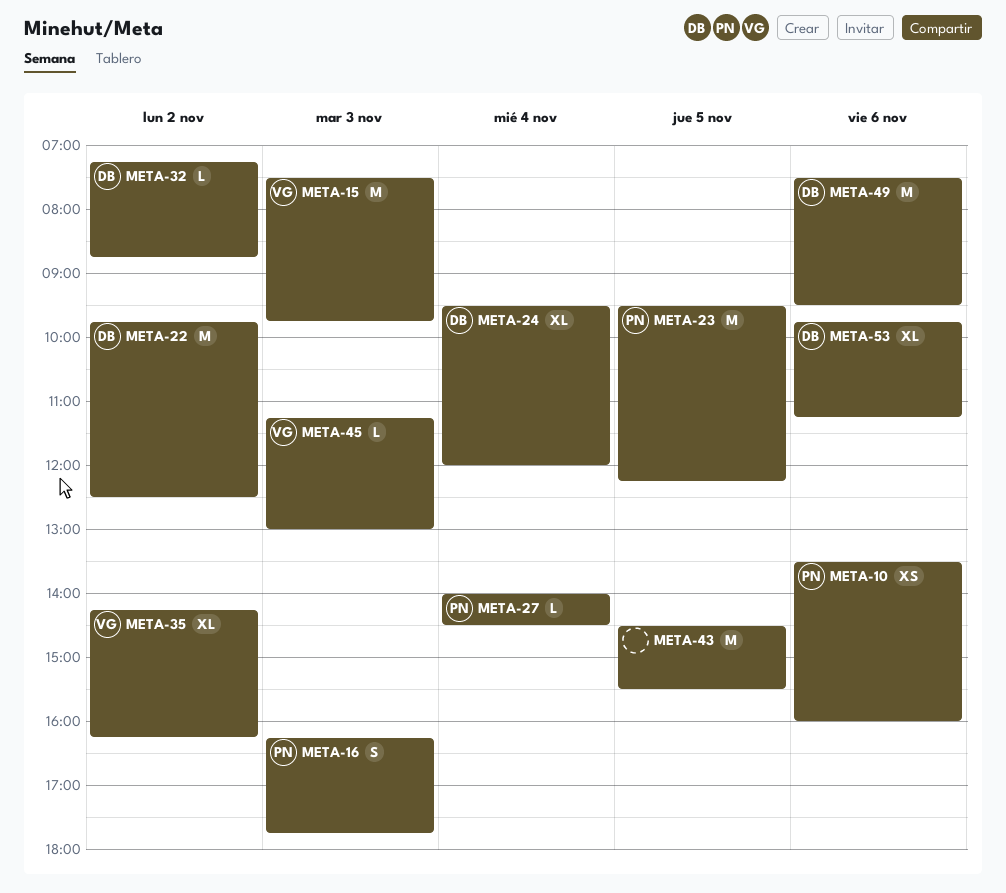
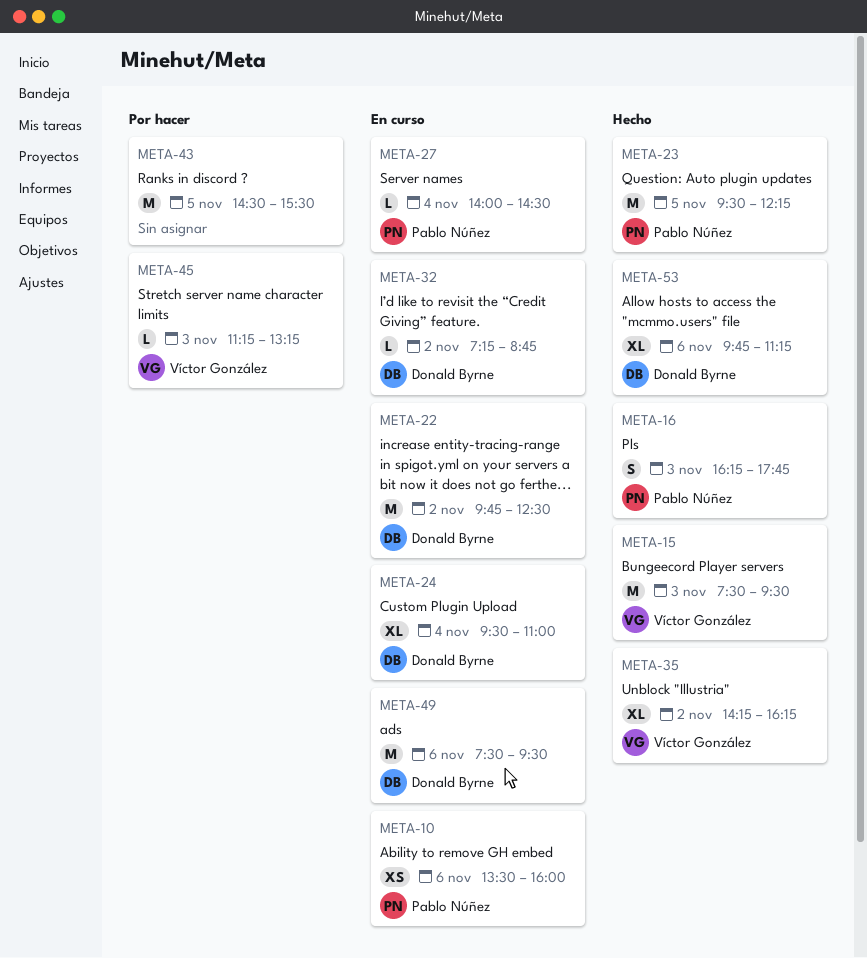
META-15, ends: 09:45 -> 09:30
META-24, ends: 12:00 -> 11:00
META-45, ends: 13:00 -> 13:15

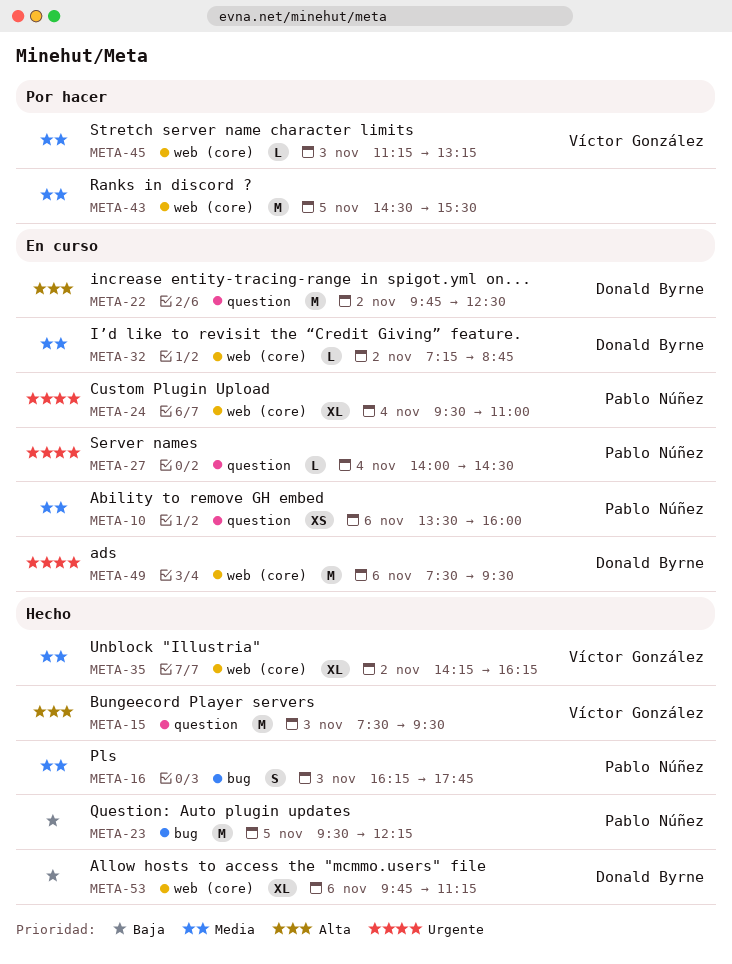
META-24, owner: Donald Byrne -> Pablo Núñez

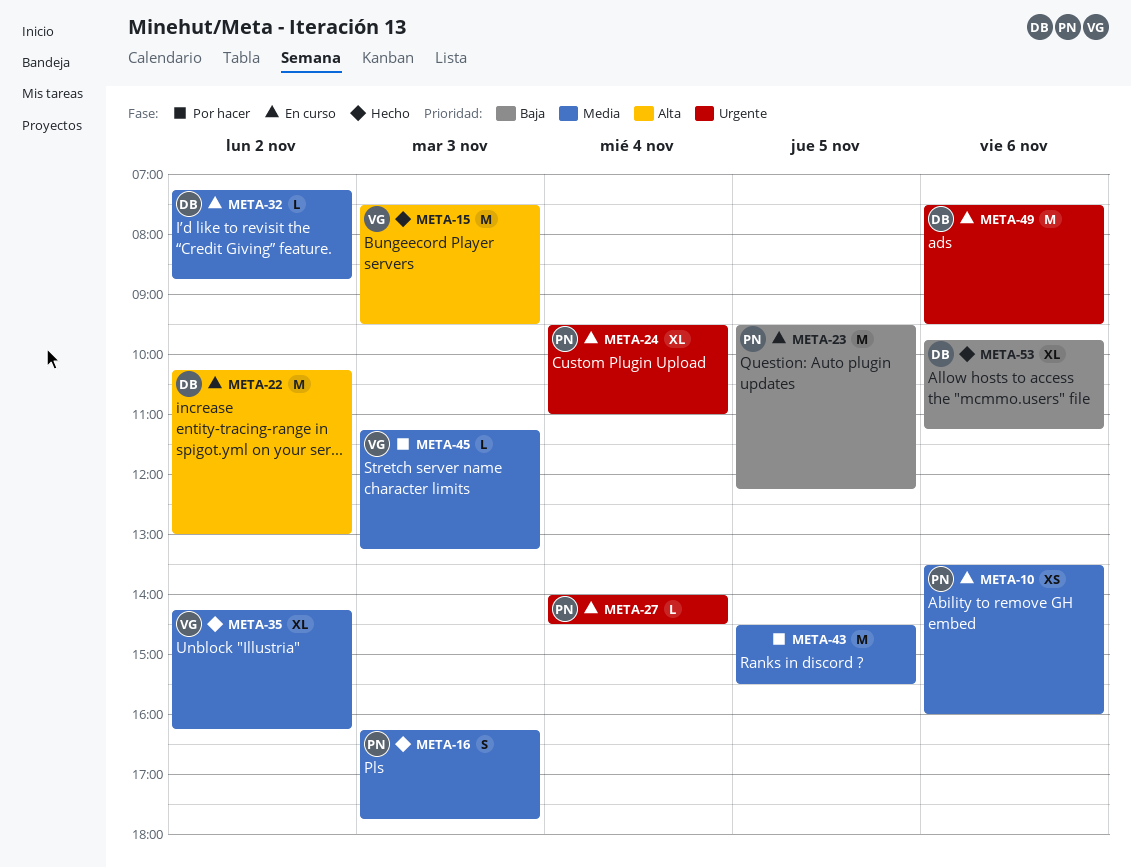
META-22, begins: 09:45 -> 10:15
META-22, ends: 12:30 -> 13:00
META-23, status: Hecho -> En curso

